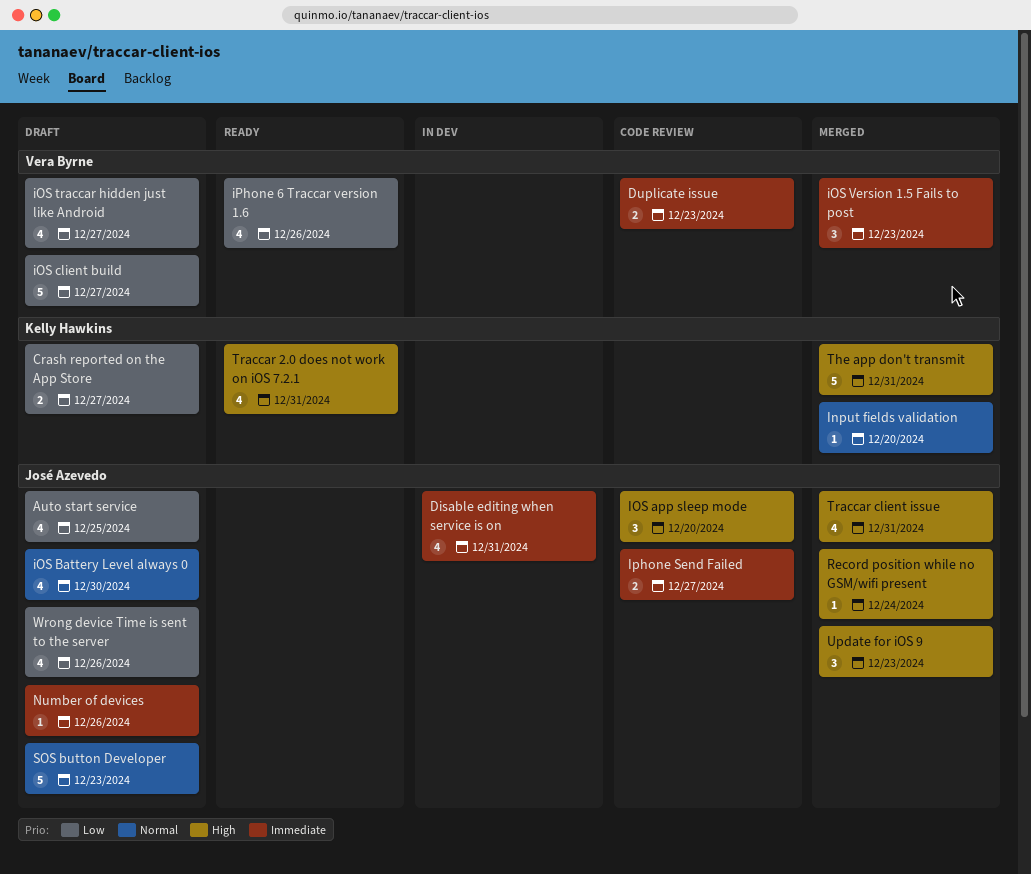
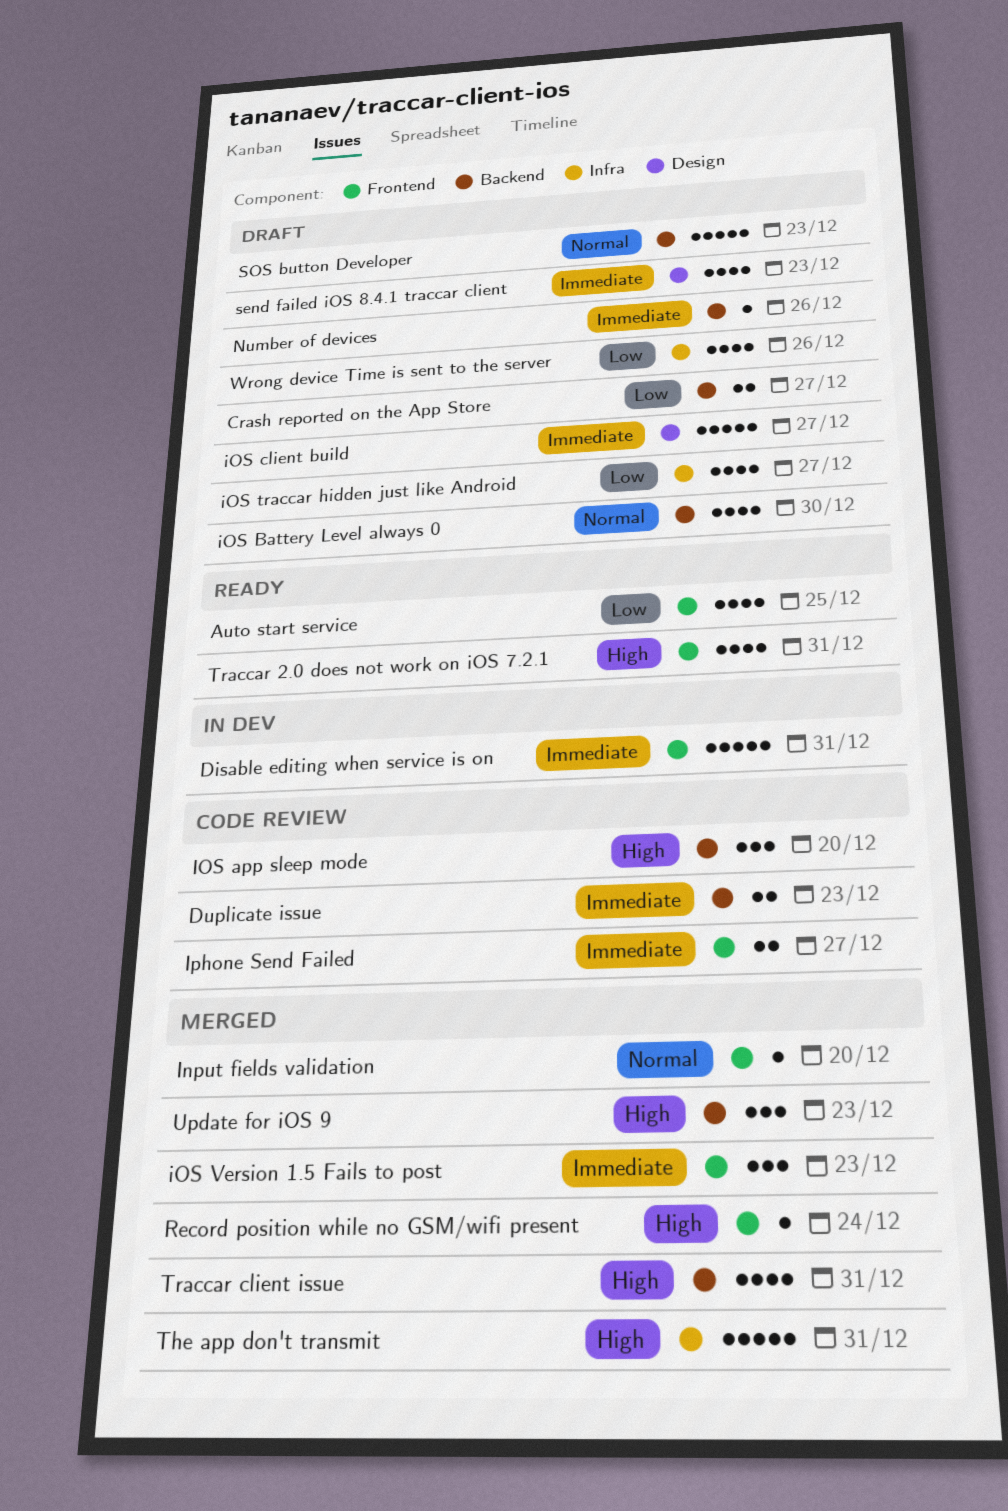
Auto start service, status: Draft -> Ready
Disable editing when service is on, estimate: 4 -> 5
iOS client build, priority: Low -> Immediate
iPhone 6 Traccar version 1.6: present -> none
send failed iOS 8.4.1 traccar client: none -> present

